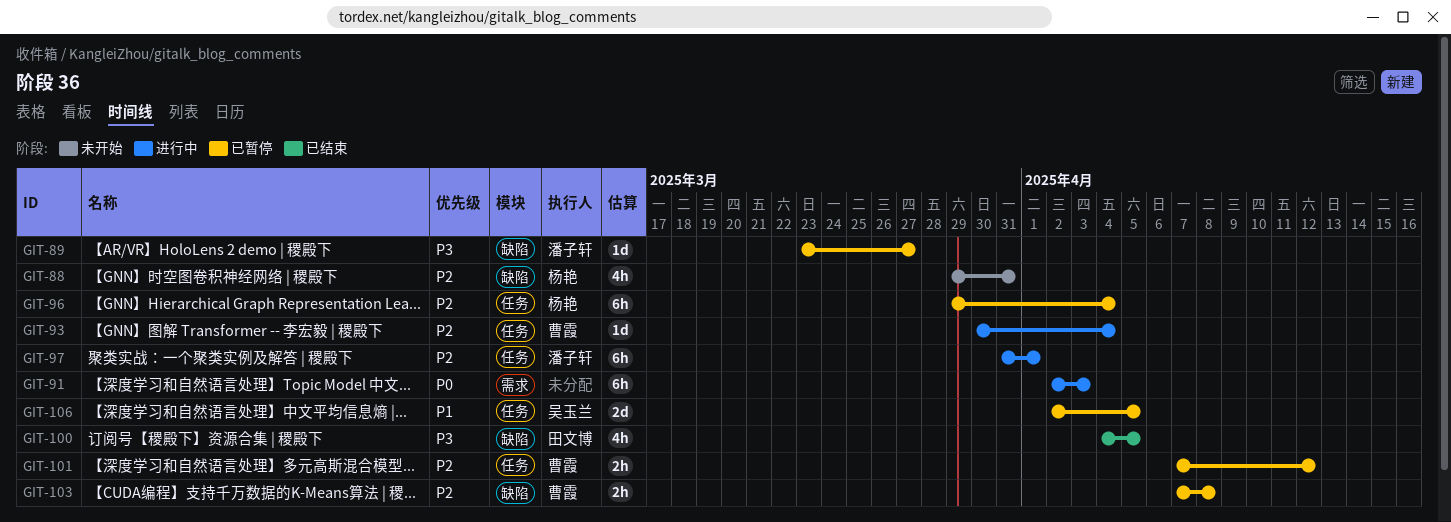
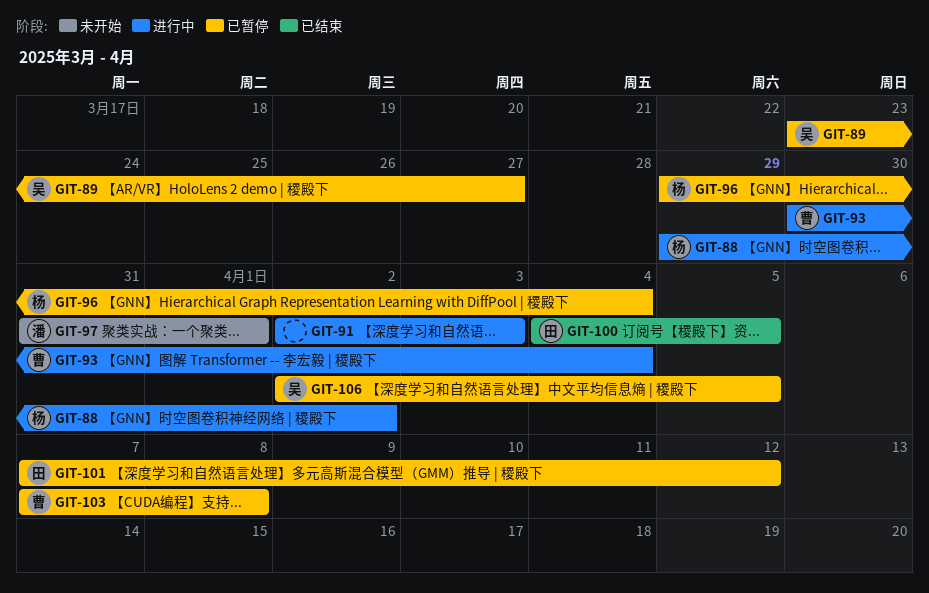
GIT-88, status: 未开始 -> 进行中
GIT-88, due: Mar 31 -> Apr 2
GIT-89, owner: 潘子轩 -> 吴玉兰
GIT-97, status: 进行中 -> 未开始
GIT-101, owner: 曹霞 -> 田文博

